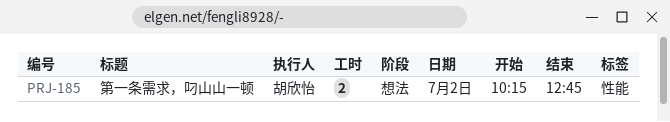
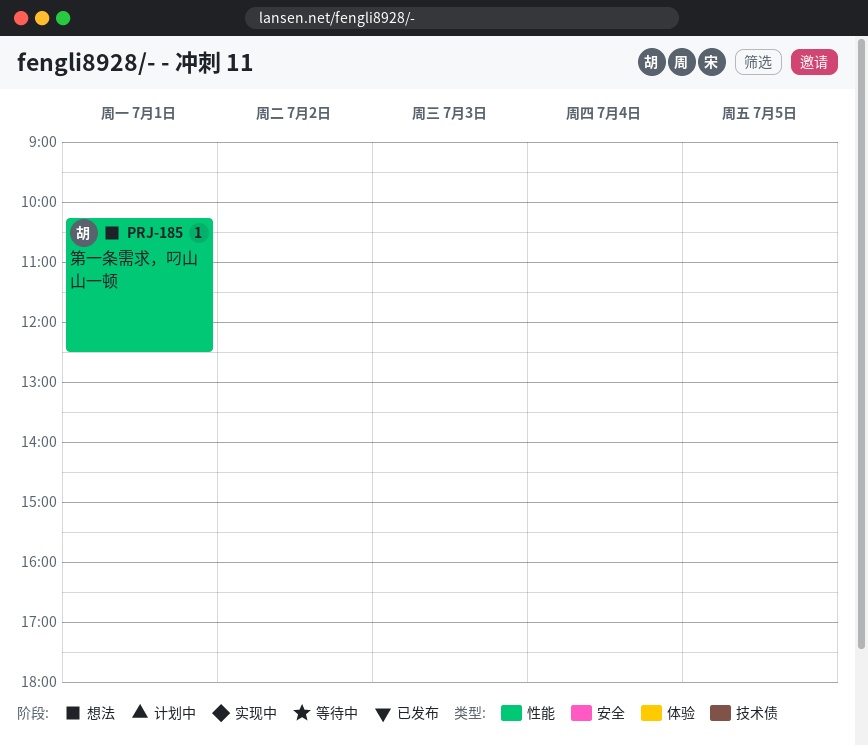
PRJ-185, estimate: 2 -> 1
PRJ-185, day: Jul 2 -> Jul 1
PRJ-185, ends: 12:45 -> 12:30

